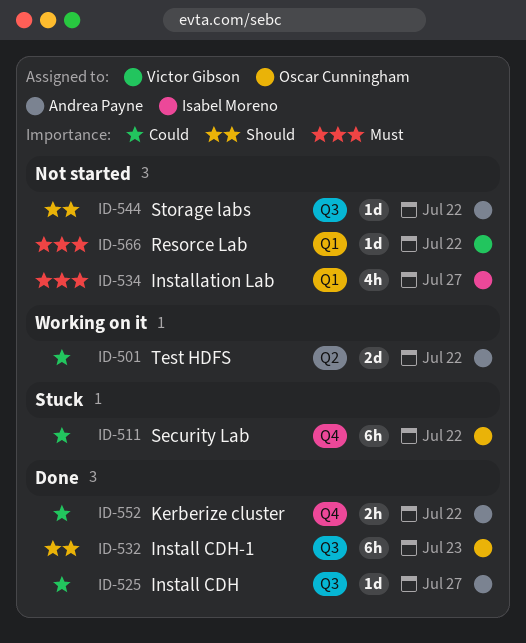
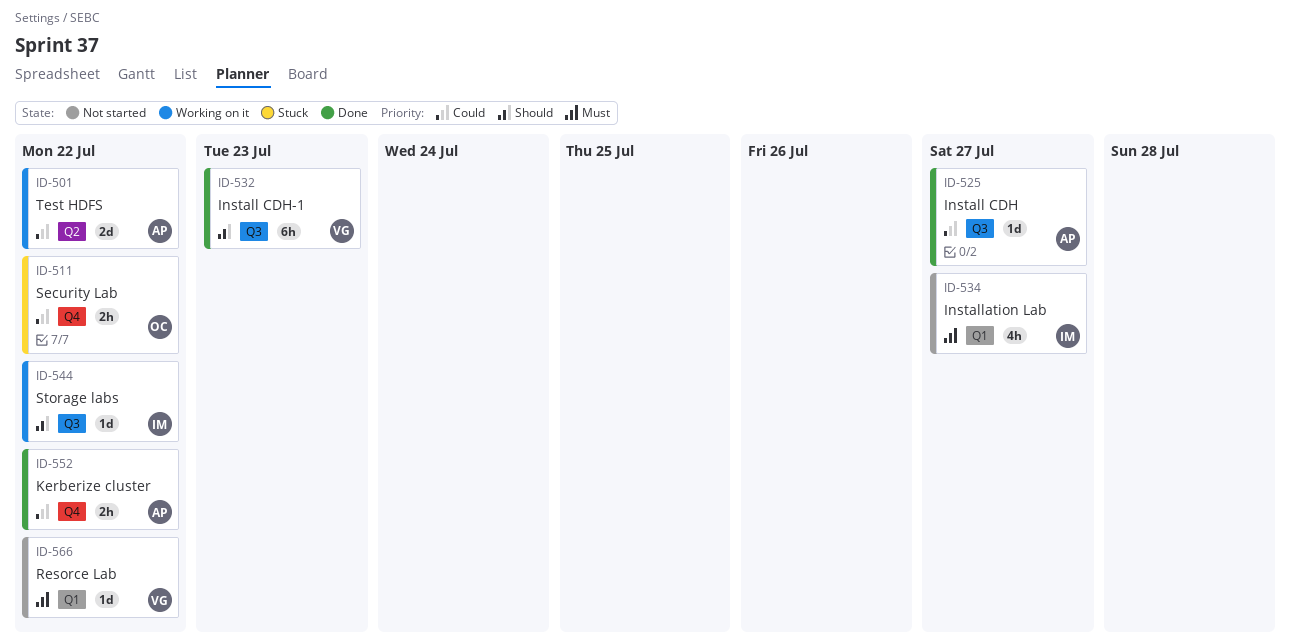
ID-511, estimate: 6h -> 2h
ID-532, owner: Oscar Cunningham -> Victor Gibson
ID-544, status: Not started -> Working on it
ID-544, owner: Andrea Payne -> Isabel Moreno

